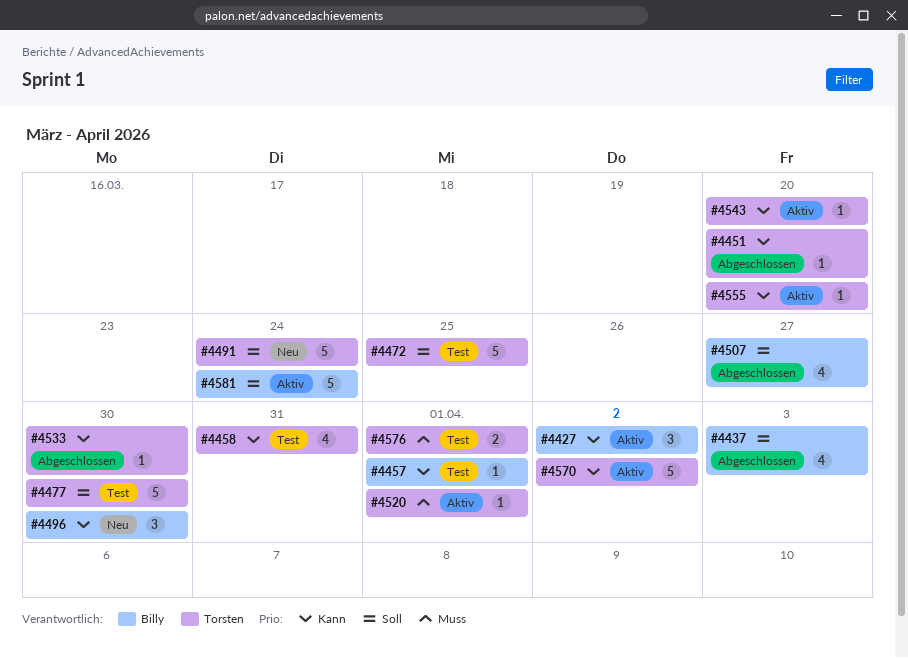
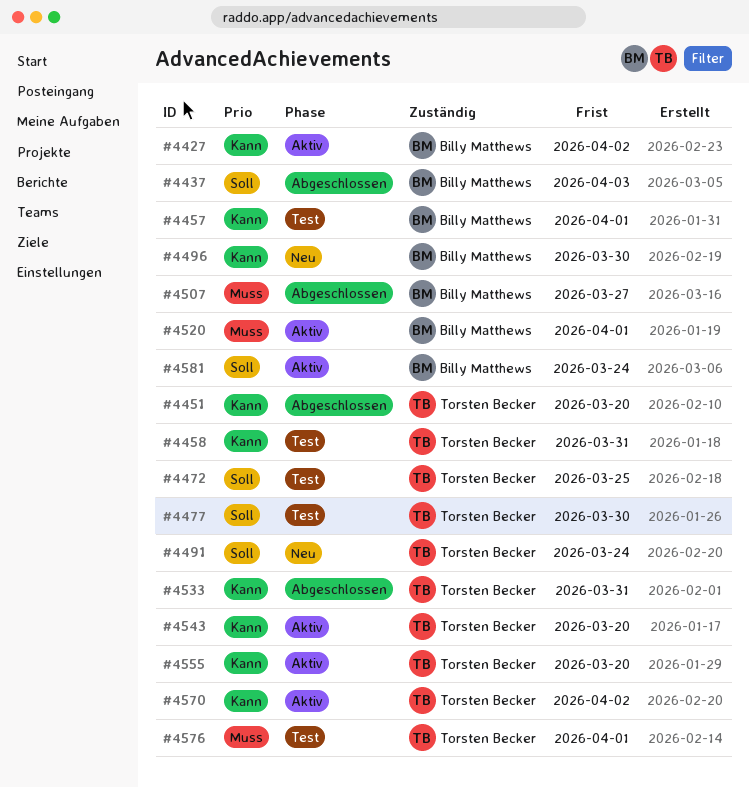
#4507, priority: Soll -> Muss
#4520, owner: Torsten Becker -> Billy Matthews
#4533, due: Mar 30 -> Mar 31

